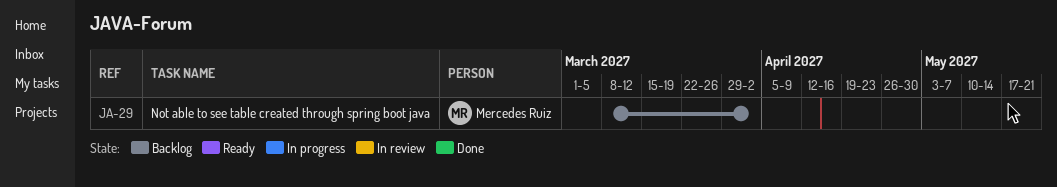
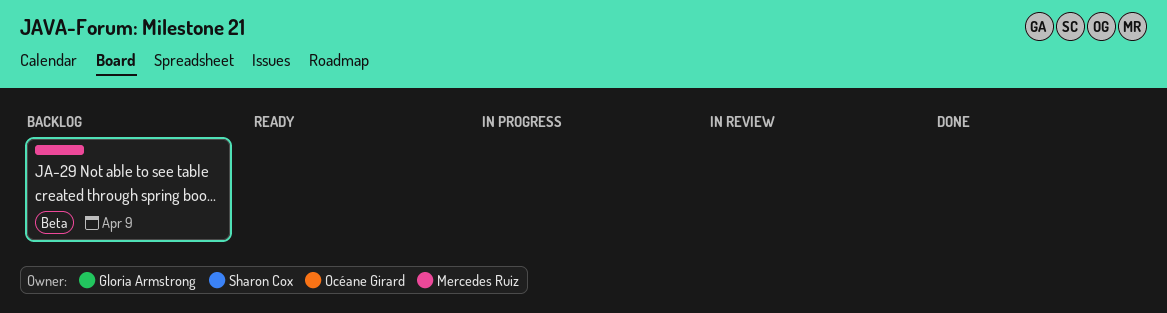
JA-29, due: Apr 2 -> Apr 9

